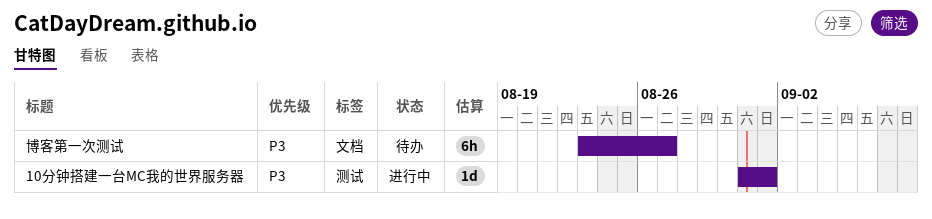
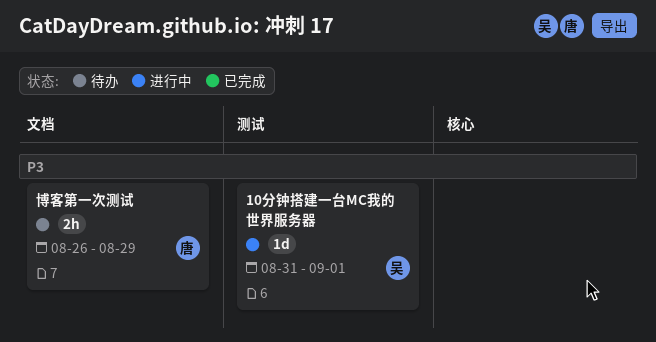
博客第一次测试, estimate: 6h -> 2h
博客第一次测试, start: Aug 23 -> Aug 26
博客第一次测试, due: Aug 27 -> Aug 29

